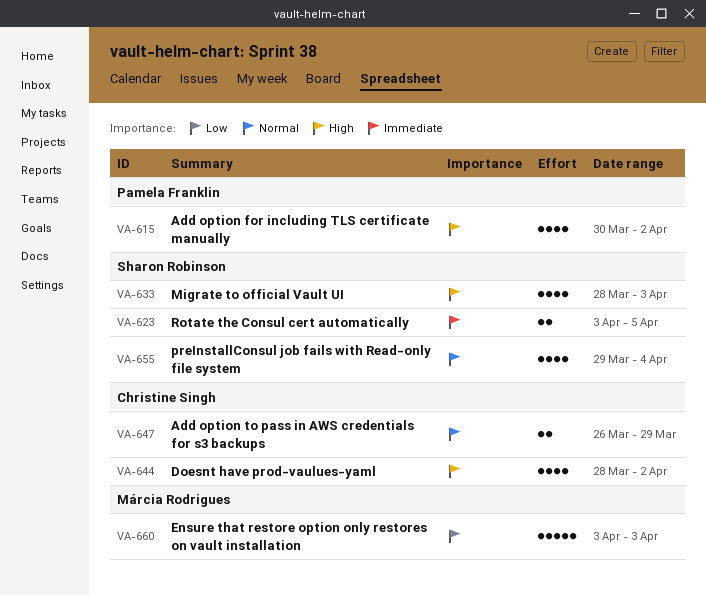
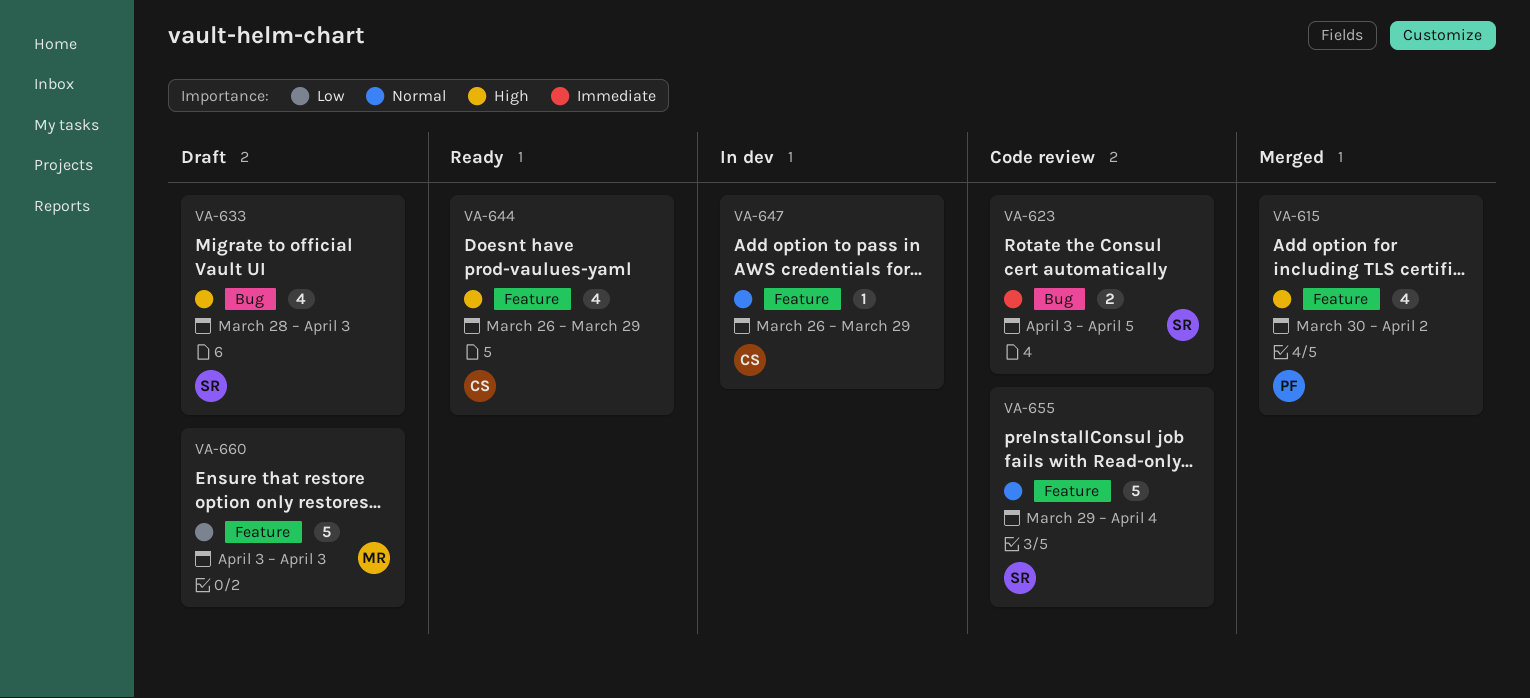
VA-644, start: Mar 28 -> Mar 26
VA-644, due: Apr 2 -> Mar 29
VA-647, estimate: 2 -> 1
VA-655, estimate: 4 -> 5

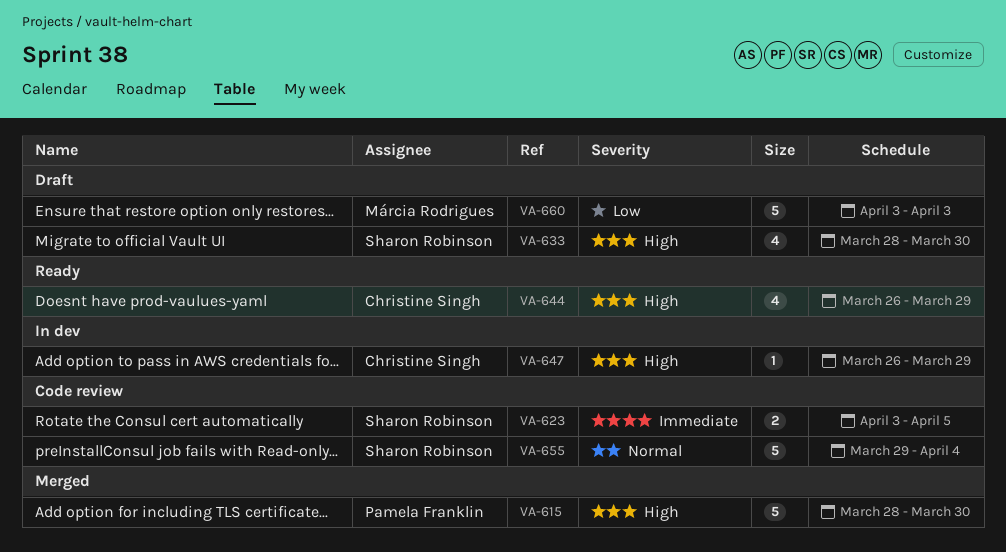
VA-615, estimate: 4 -> 5
VA-615, start: Mar 30 -> Mar 28
VA-615, due: Apr 2 -> Mar 30
VA-633, due: Apr 3 -> Mar 30
VA-647, priority: Normal -> High

